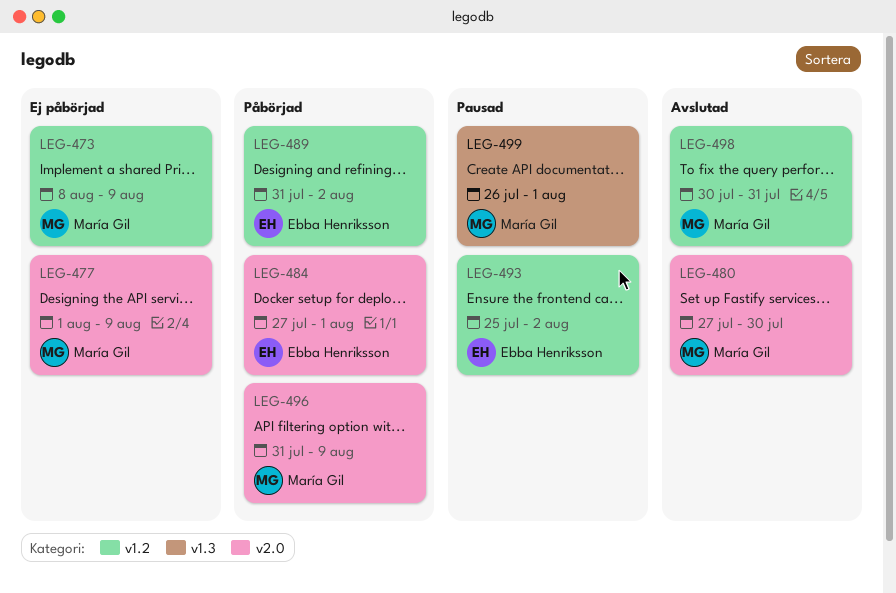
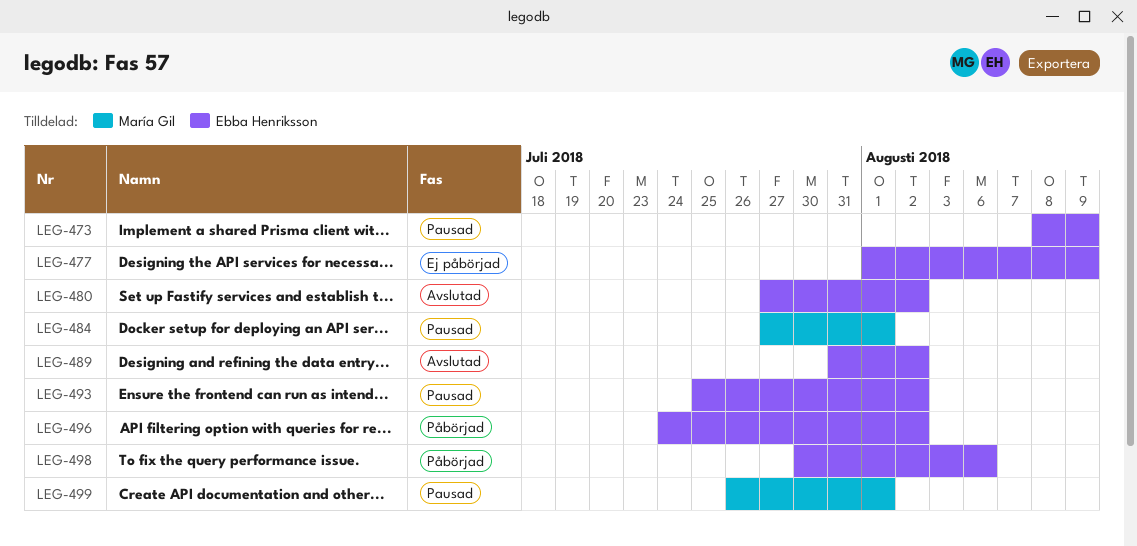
LEG-473, status: Ej påbörjad -> Pausad
LEG-473, owner: María Gil -> Ebba Henriksson
LEG-477, owner: María Gil -> Ebba Henriksson
LEG-480, owner: María Gil -> Ebba Henriksson
LEG-480, due: Jul 30 -> Aug 2
LEG-484, status: Påbörjad -> Pausad
LEG-484, owner: Ebba Henriksson -> María Gil
LEG-489, status: Påbörjad -> Avslutad
LEG-496, owner: María Gil -> Ebba Henriksson
LEG-496, start: Jul 31 -> Jul 24
LEG-496, due: Aug 9 -> Aug 2
LEG-498, status: Avslutad -> Påbörjad
LEG-498, owner: María Gil -> Ebba Henriksson
LEG-498, due: Jul 31 -> Aug 6

